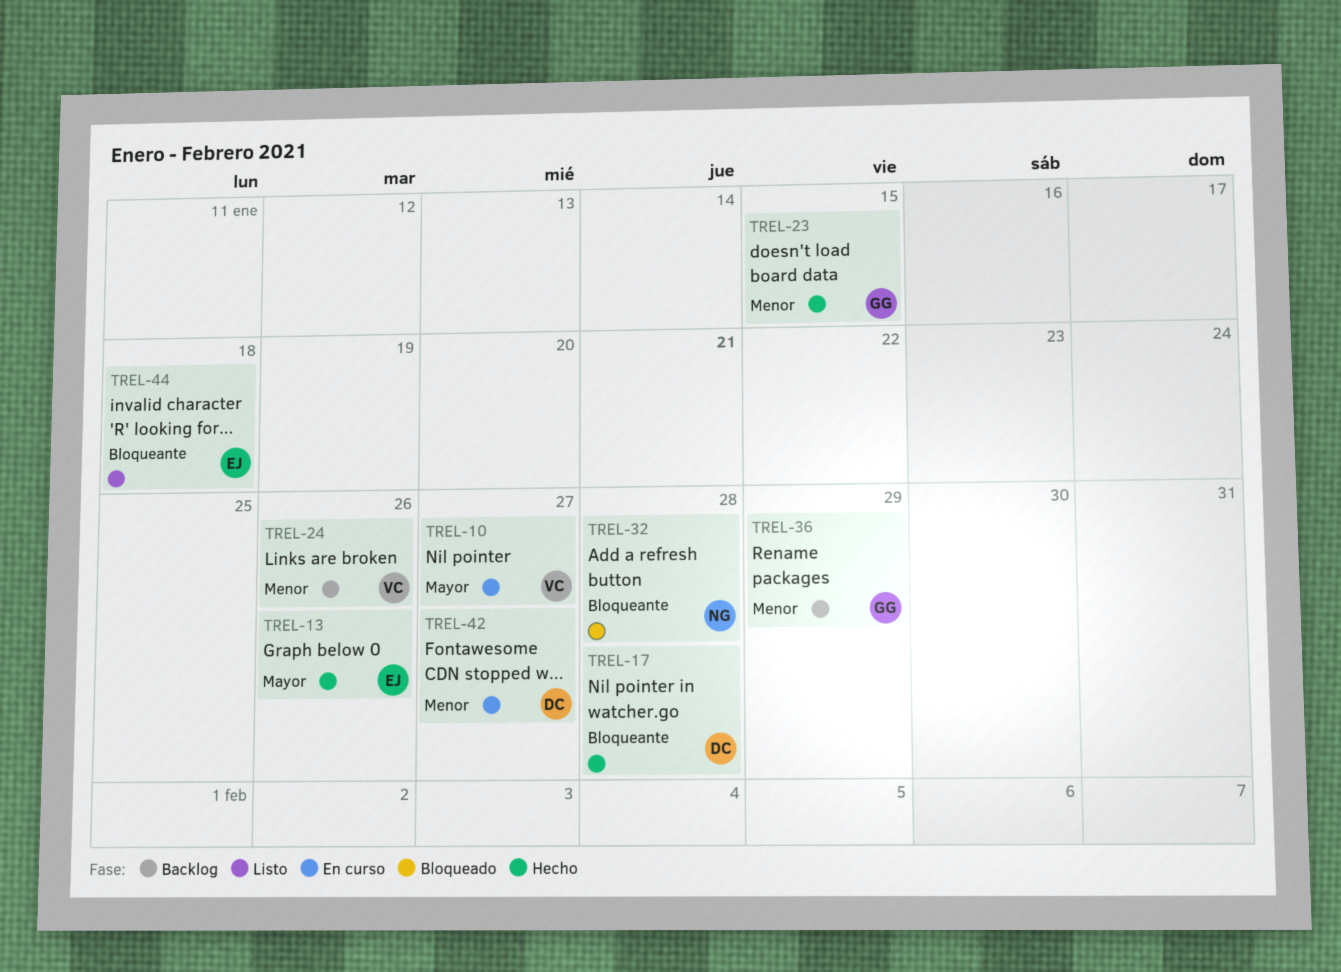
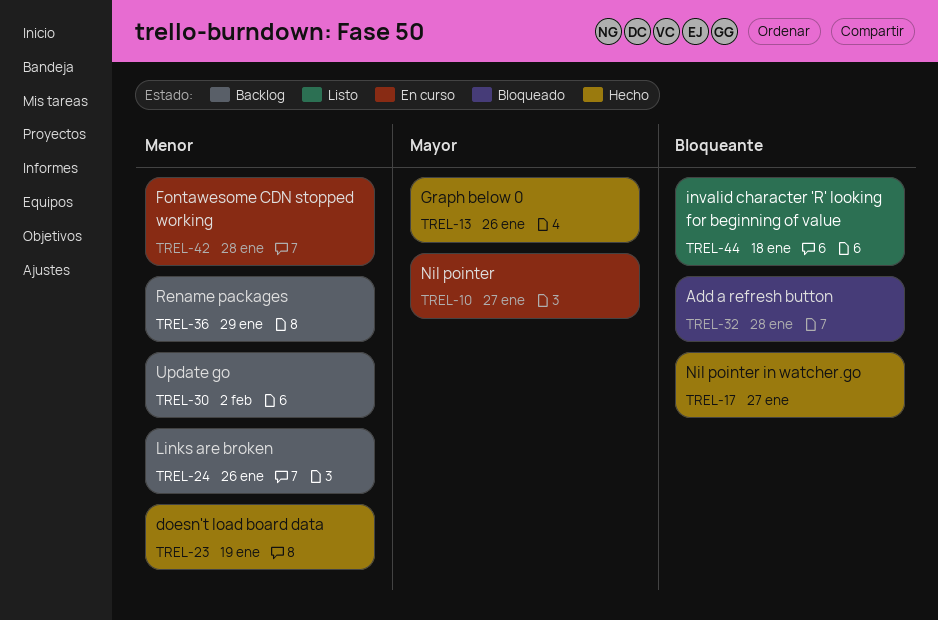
TREL-17, due: Jan 28 -> Jan 27
TREL-23, due: Jan 15 -> Jan 19
TREL-30: none -> present
TREL-42, due: Jan 27 -> Jan 28

